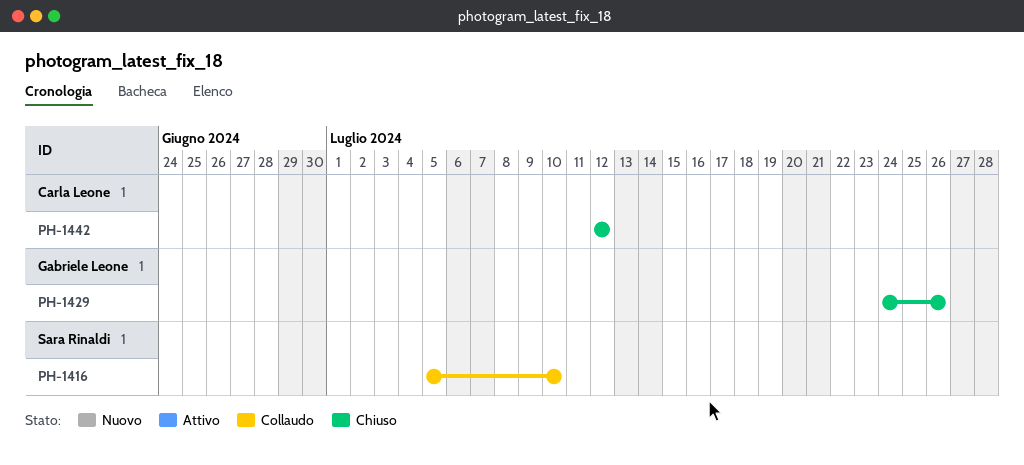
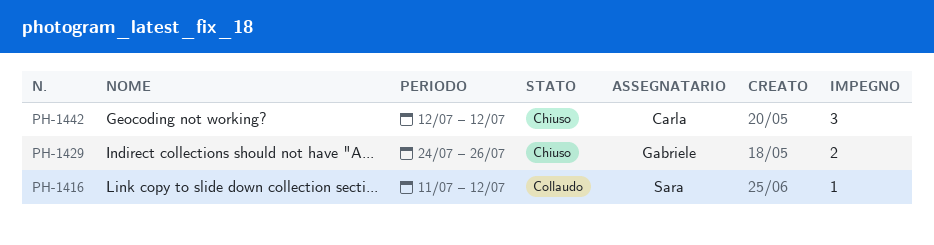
PH-1416, start: Jul 5 -> Jul 11
PH-1416, due: Jul 10 -> Jul 12

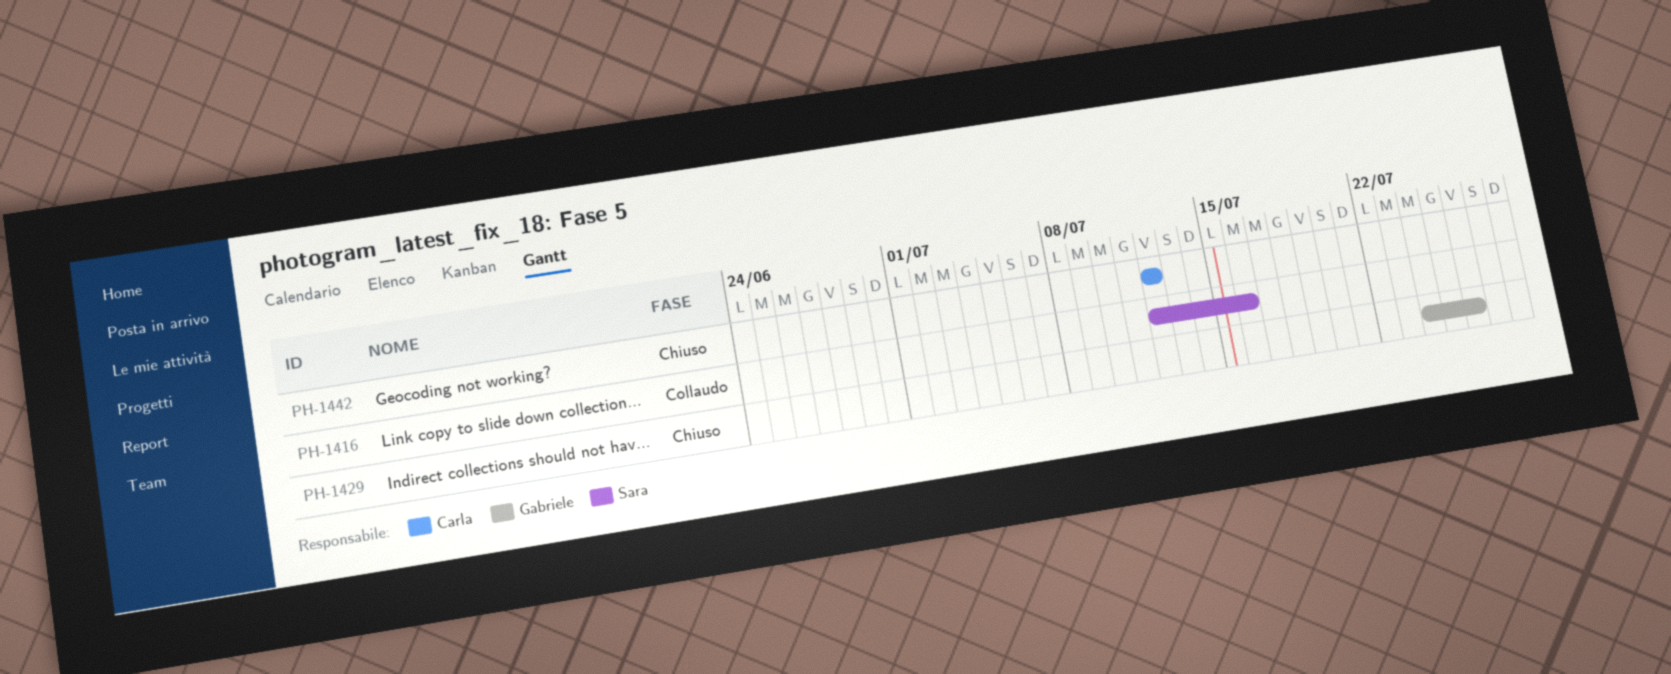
PH-1416, start: Jul 11 -> Jul 12
PH-1416, due: Jul 12 -> Jul 16

